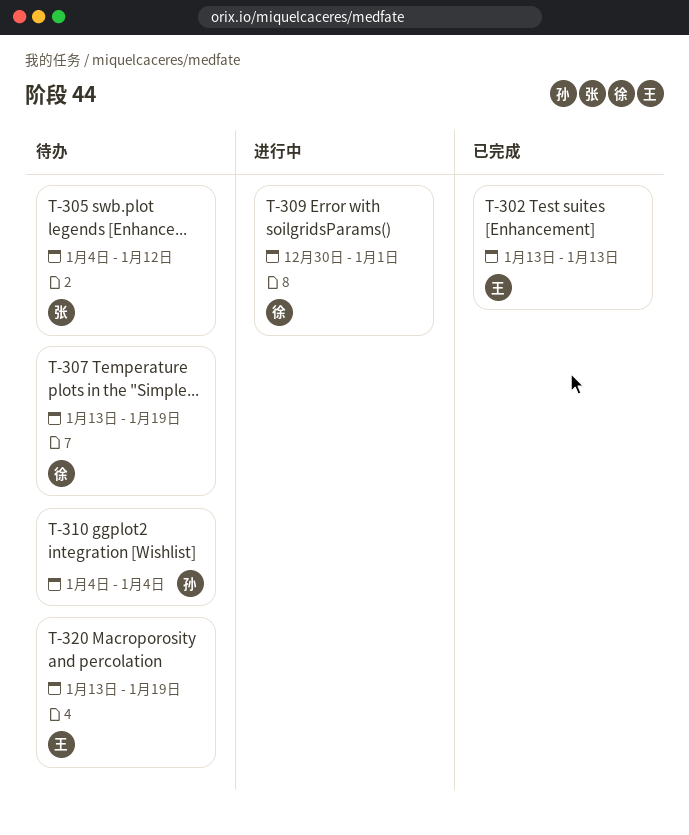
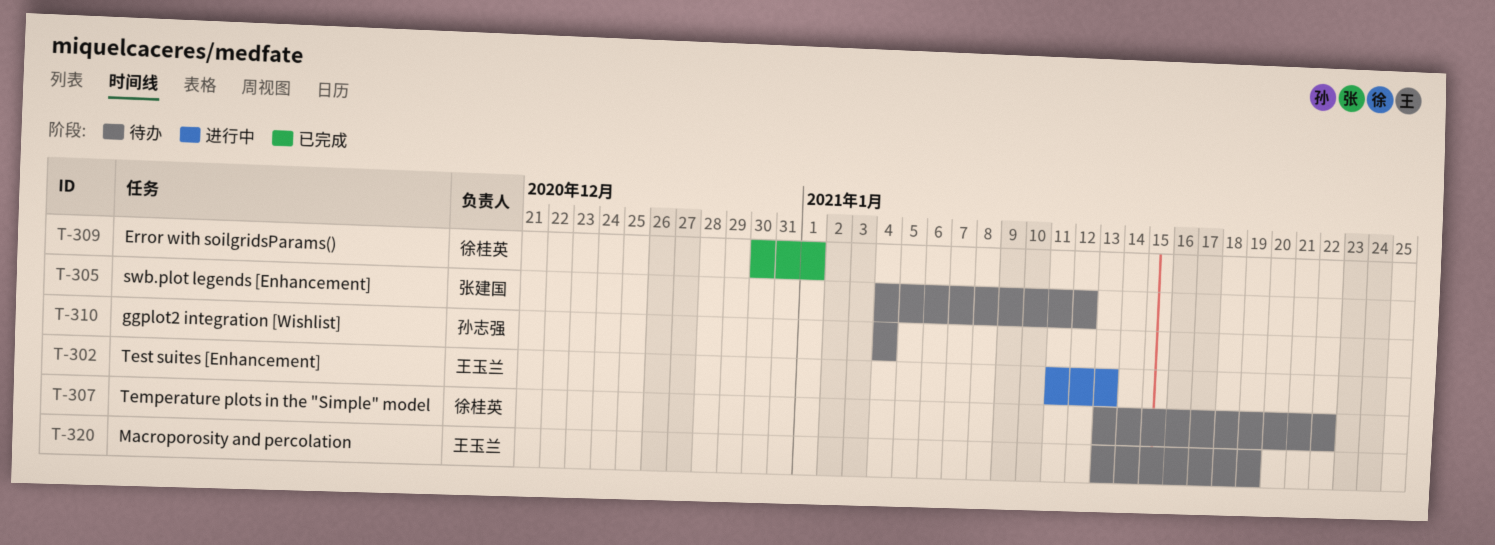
T-302, status: 已完成 -> 进行中
T-302, start: Jan 13 -> Jan 11
T-307, due: Jan 19 -> Jan 22
T-309, status: 进行中 -> 已完成

